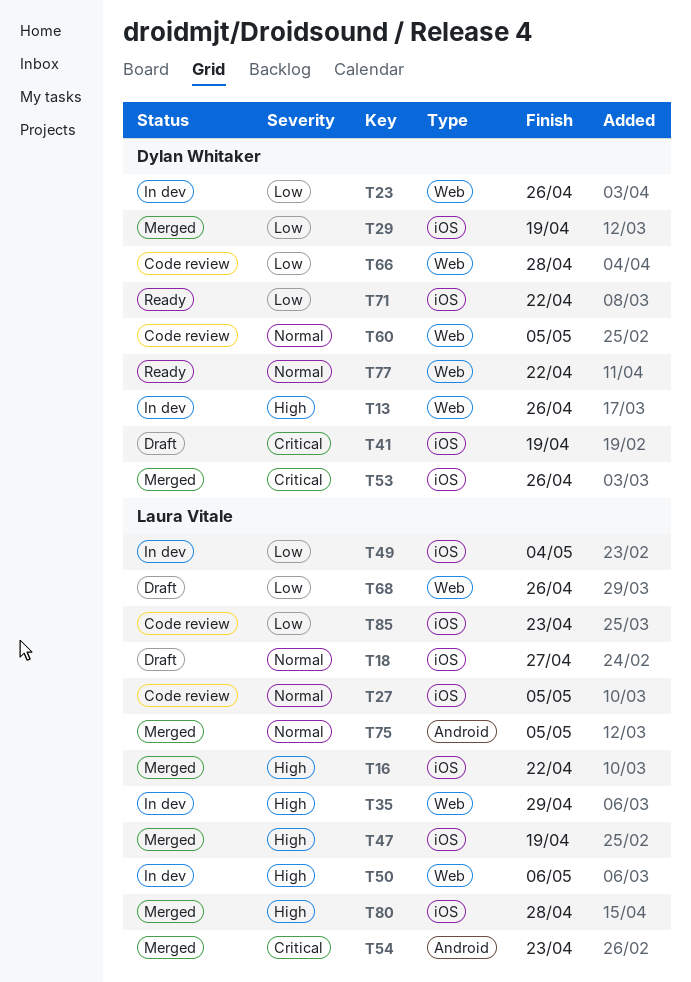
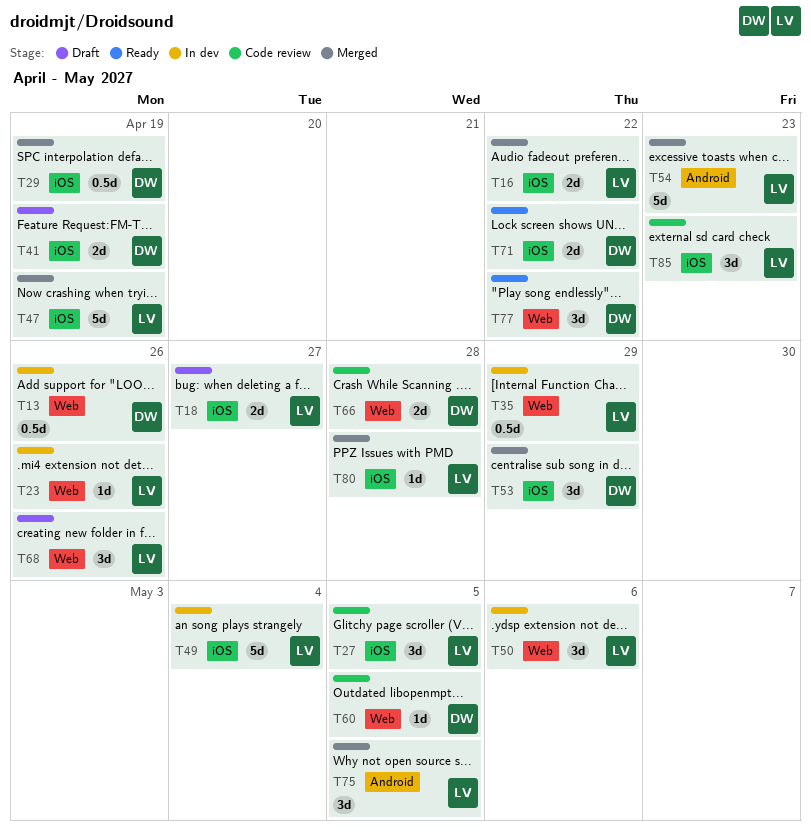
T23, owner: Dylan Whitaker -> Laura Vitale
T53, due: Apr 26 -> Apr 29

